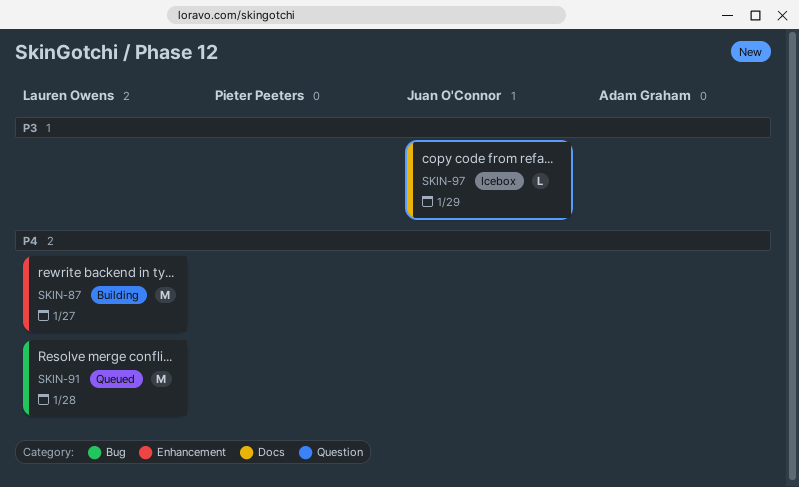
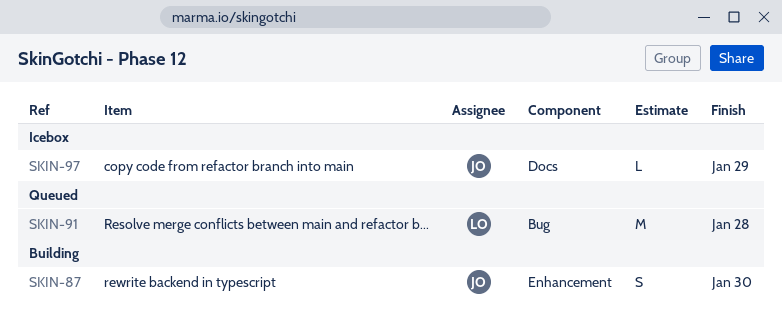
SKIN-87, owner: Lauren Owens -> Juan O'Connor
SKIN-87, estimate: M -> S
SKIN-87, due: Jan 27 -> Jan 30

